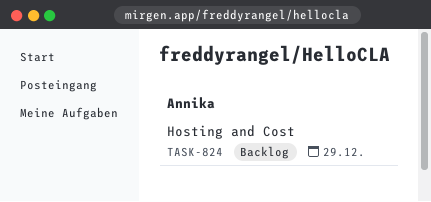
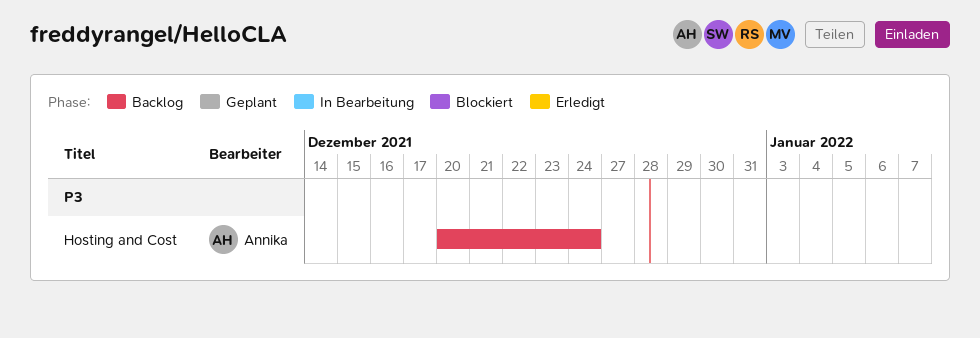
Hosting and Cost, due: Dec 29 -> Dec 24

